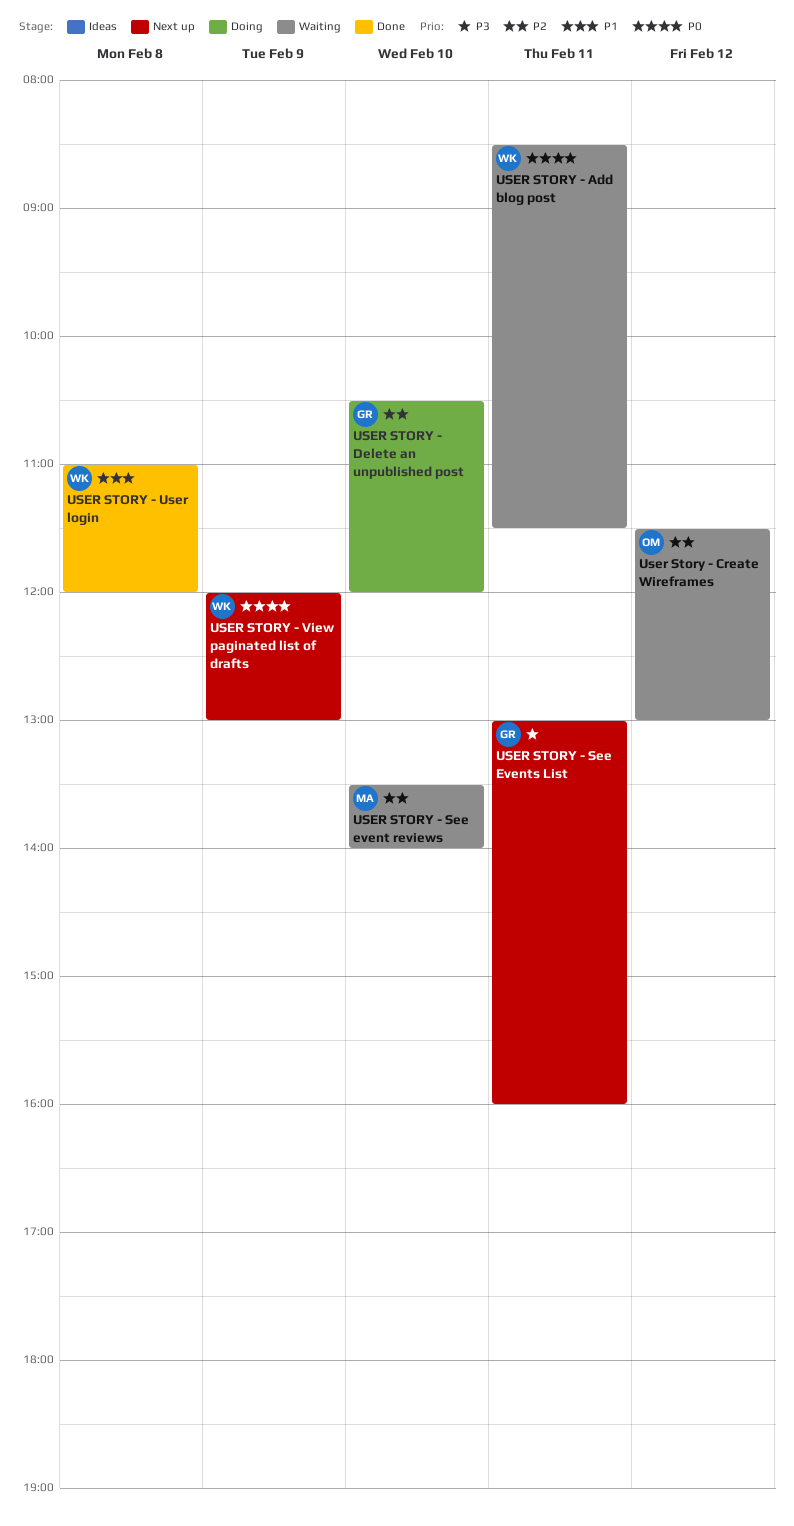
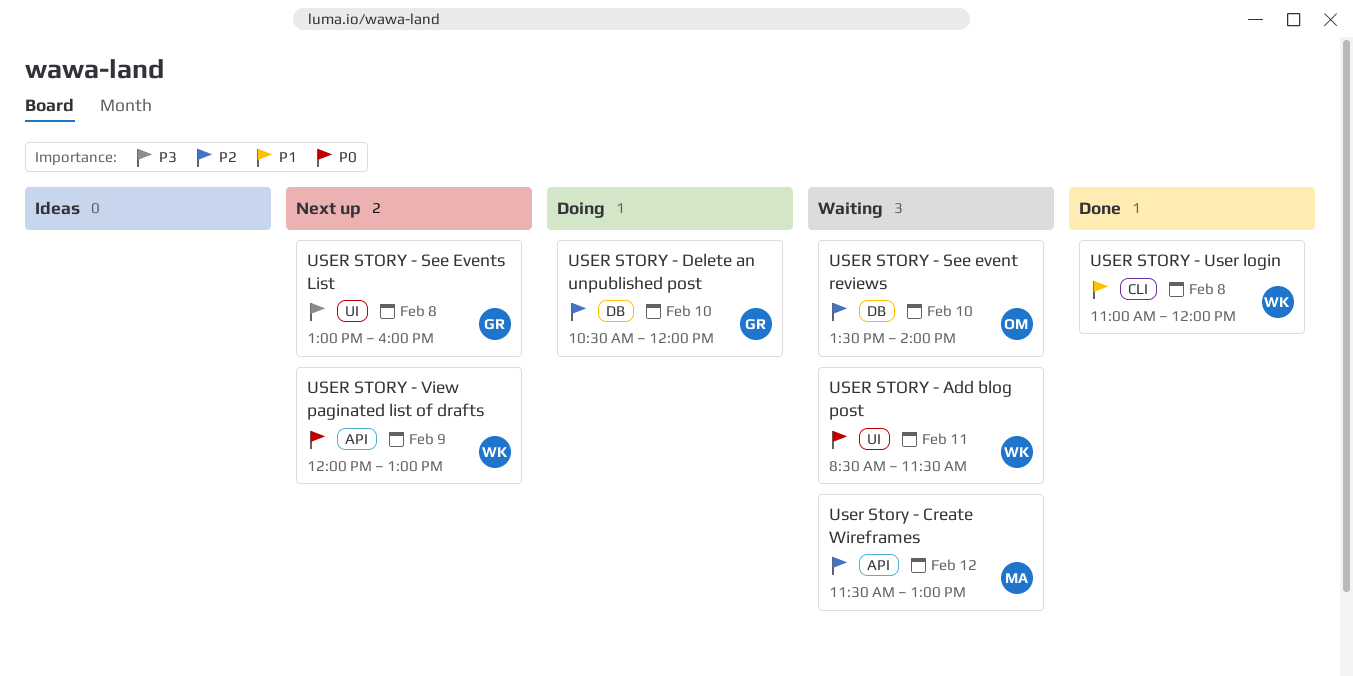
User Story - Create Wireframes, owner: OM -> MA
USER STORY - See event reviews, owner: MA -> OM
USER STORY - See Events List, day: Feb 11 -> Feb 8

